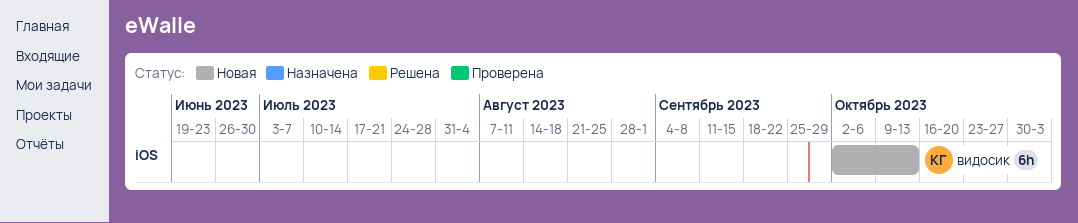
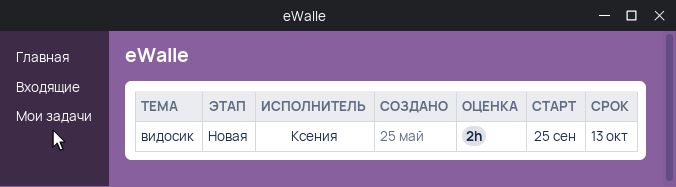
видосик, estimate: 6h -> 2h
видосик, start: Oct 2 -> Sep 25

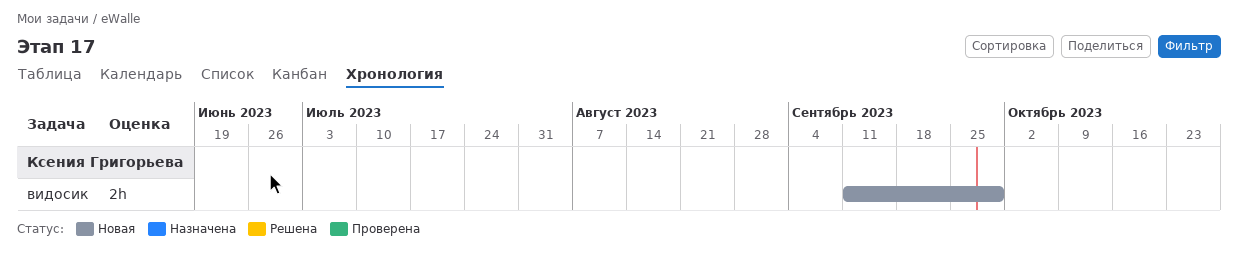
видосик, start: Sep 25 -> Sep 11
видосик, due: Oct 13 -> Sep 29

